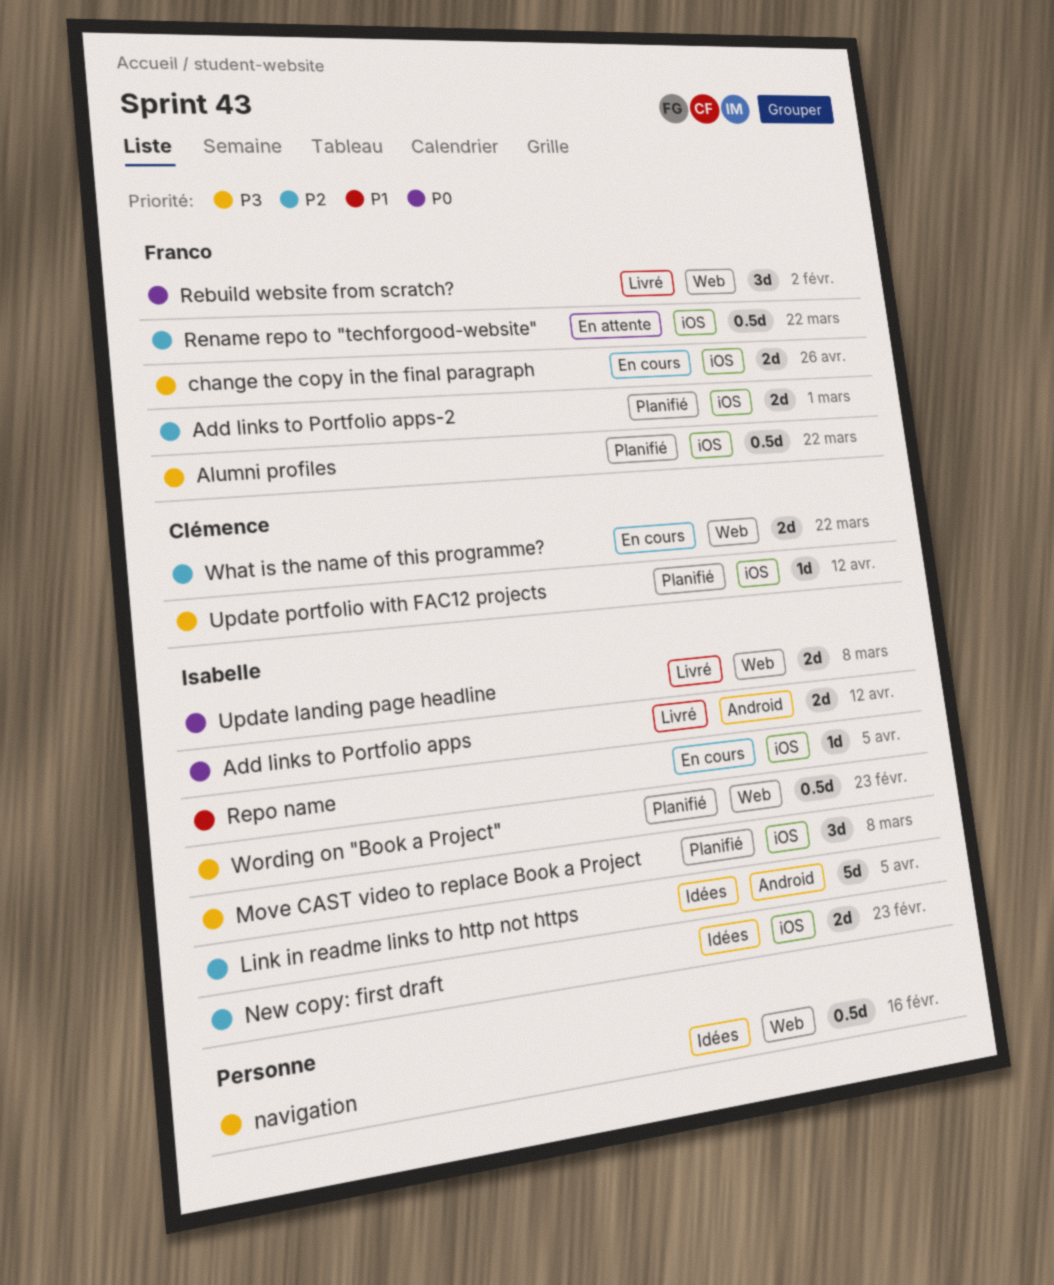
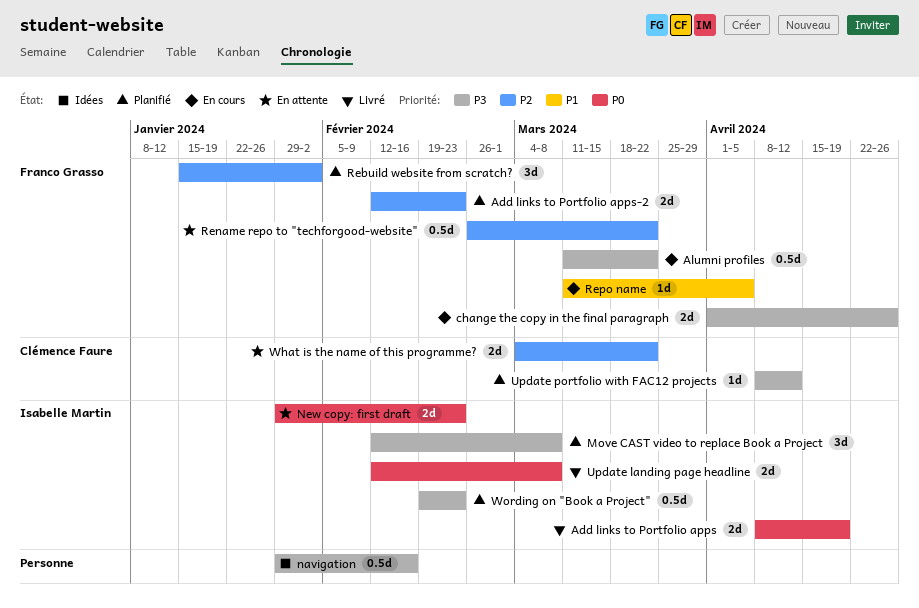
Add links to Portfolio apps, due: Apr 12 -> Apr 19
Add links to Portfolio apps-2, due: Mar 1 -> Feb 23
Alumni profiles, status: Planifié -> En cours
Link in readme links to http not https: present -> none
New copy: first draft, status: Idées -> En attente
New copy: first draft, priority: P2 -> P0
Rebuild website from scratch?, status: Livré -> Planifié
Rebuild website from scratch?, priority: P0 -> P2
Repo name, owner: Isabelle Martin -> Franco Grasso
What is the name of this programme?, status: En cours -> En attente

